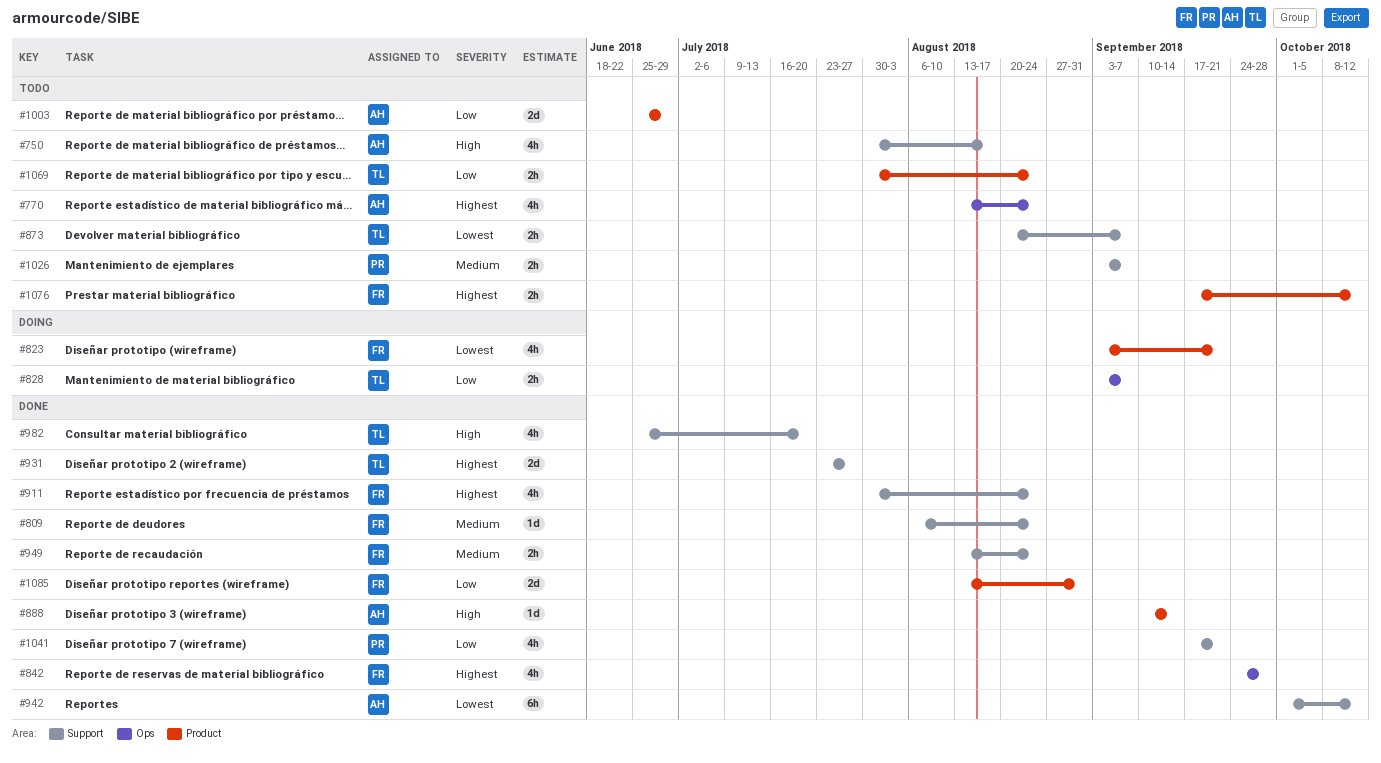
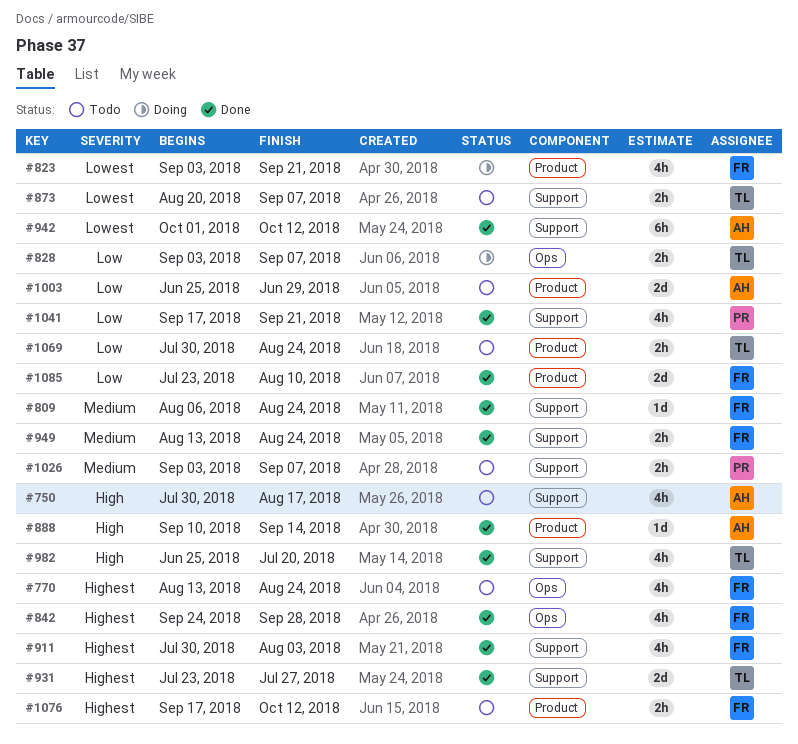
#770, owner: AH -> FR
#911, due: Aug 24 -> Aug 3
#1085, start: Aug 13 -> Jul 23
#1085, due: Aug 31 -> Aug 10

